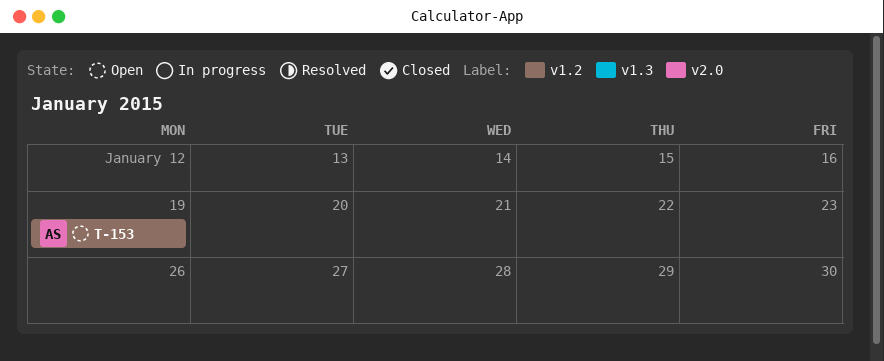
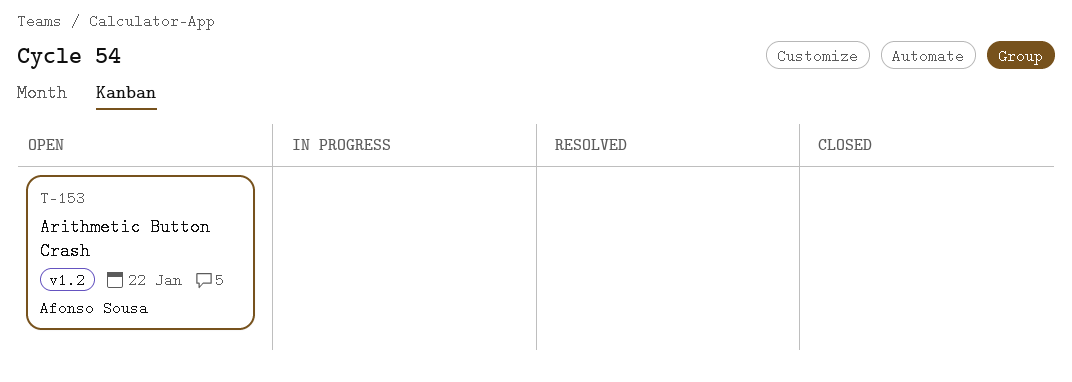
T-153, due: Jan 19 -> Jan 22

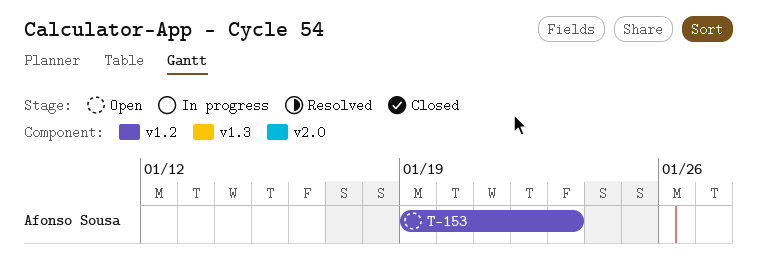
T-153, due: Jan 22 -> Jan 23

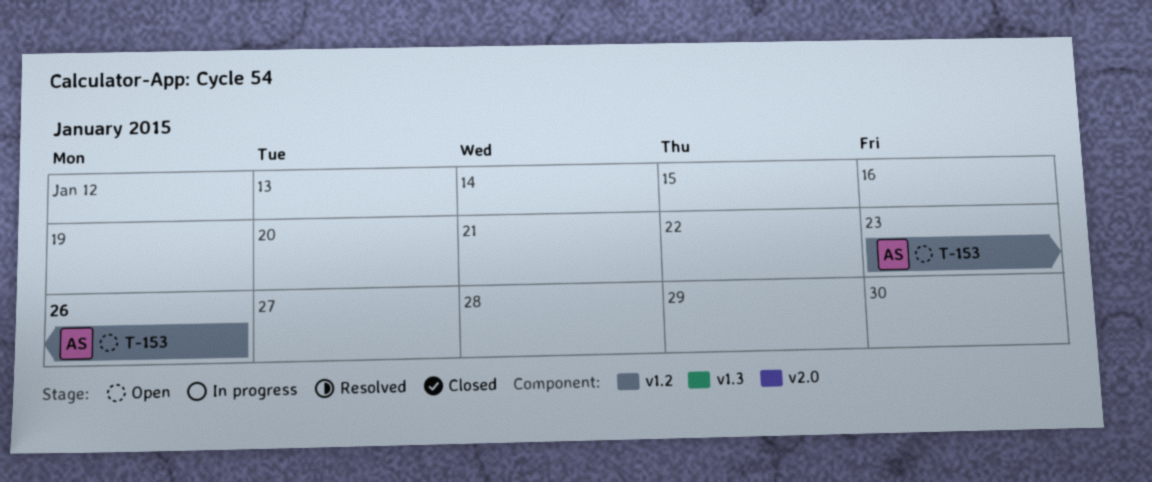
T-153, start: Jan 19 -> Jan 23
T-153, due: Jan 23 -> Jan 26

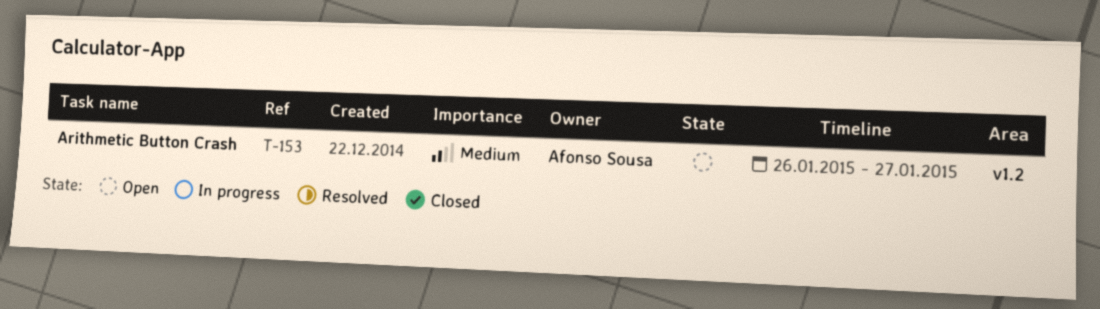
T-153, start: Jan 23 -> Jan 26
T-153, due: Jan 26 -> Jan 27

